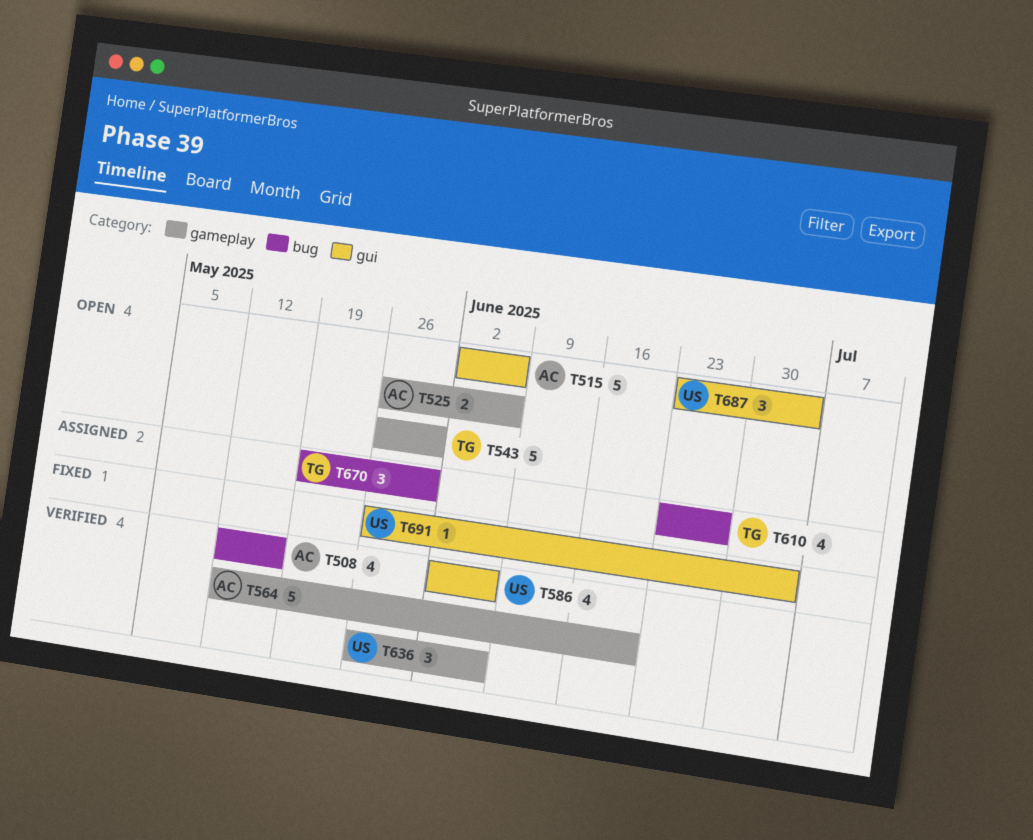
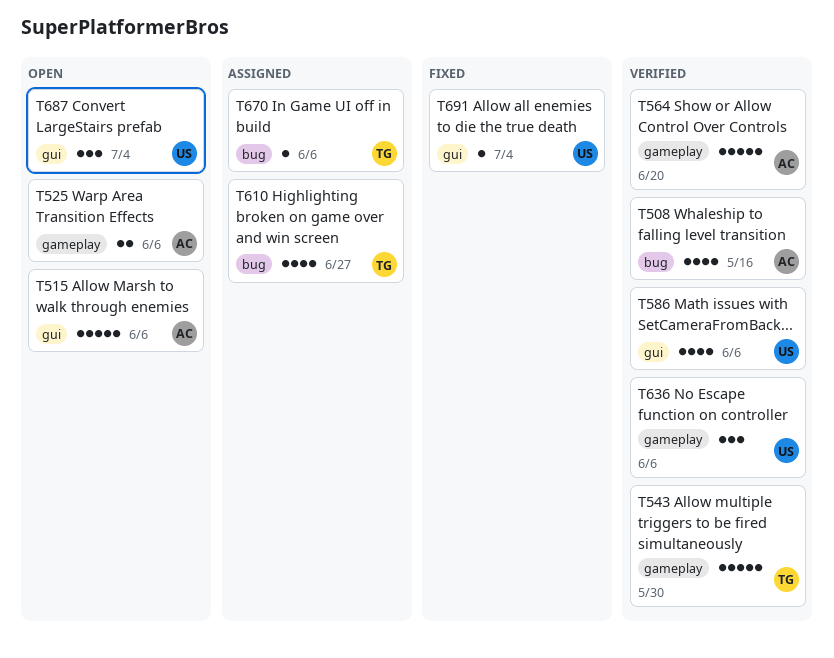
T543, status: Open -> Verified
T670, estimate: 3 -> 1
T670, due: May 30 -> Jun 6

